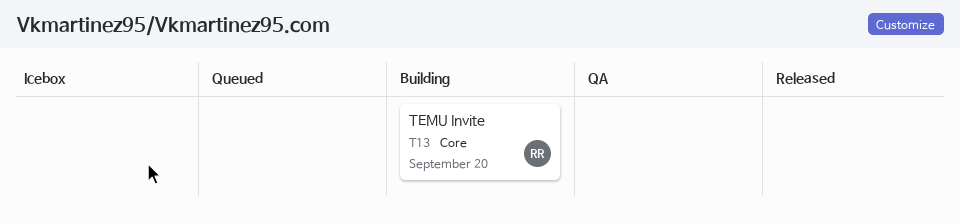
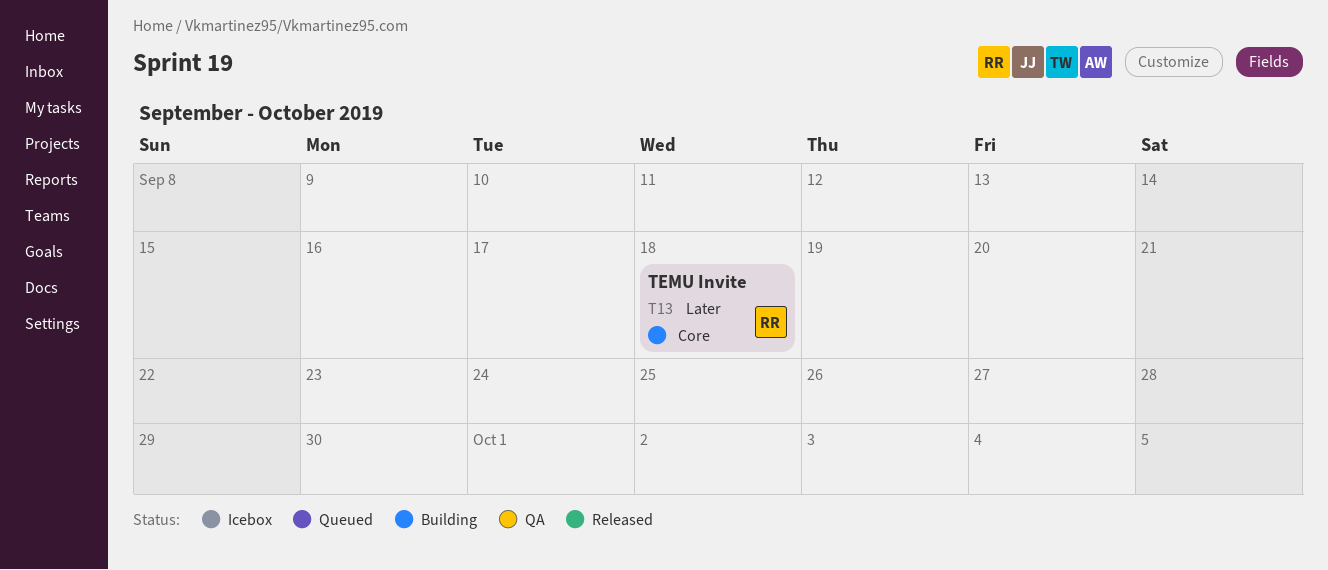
T13, due: Sep 20 -> Sep 18

